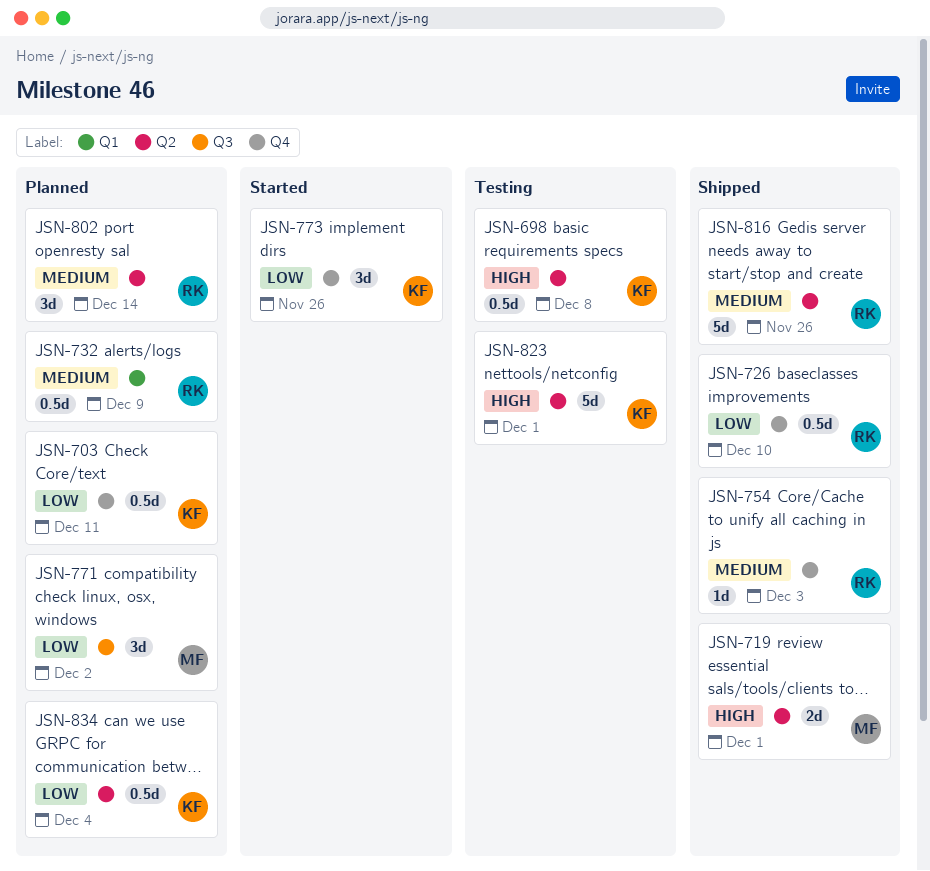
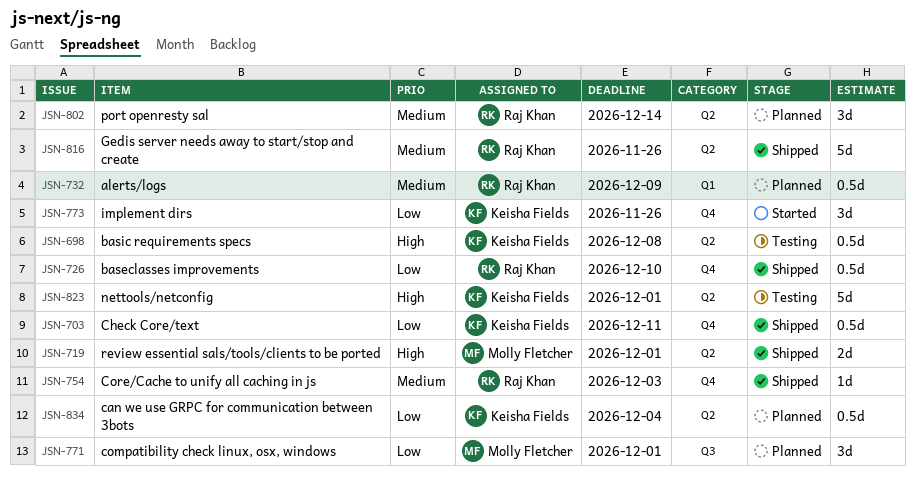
JSN-703, status: Planned -> Shipped
JSN-771, due: Dec 2 -> Dec 1

